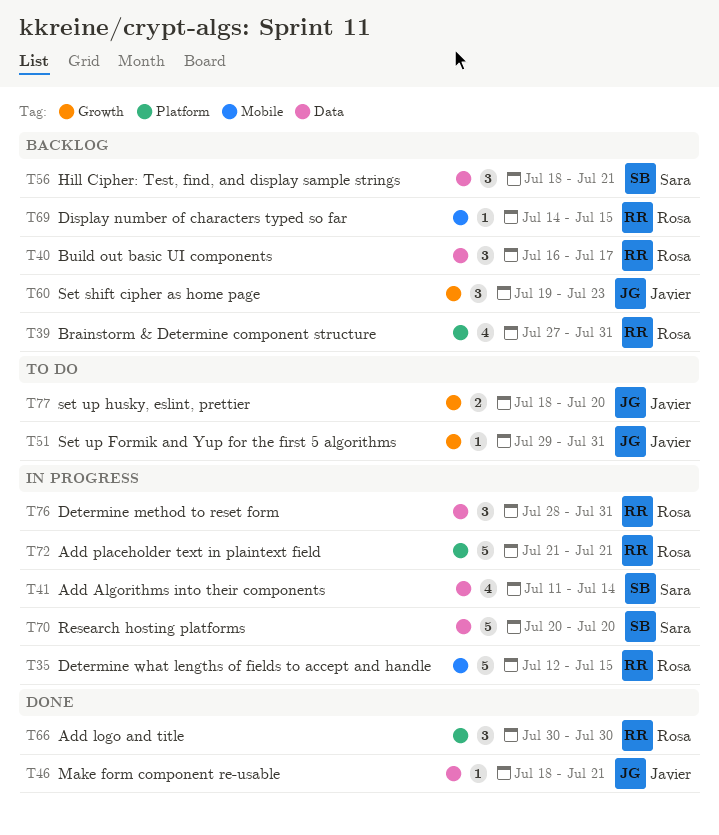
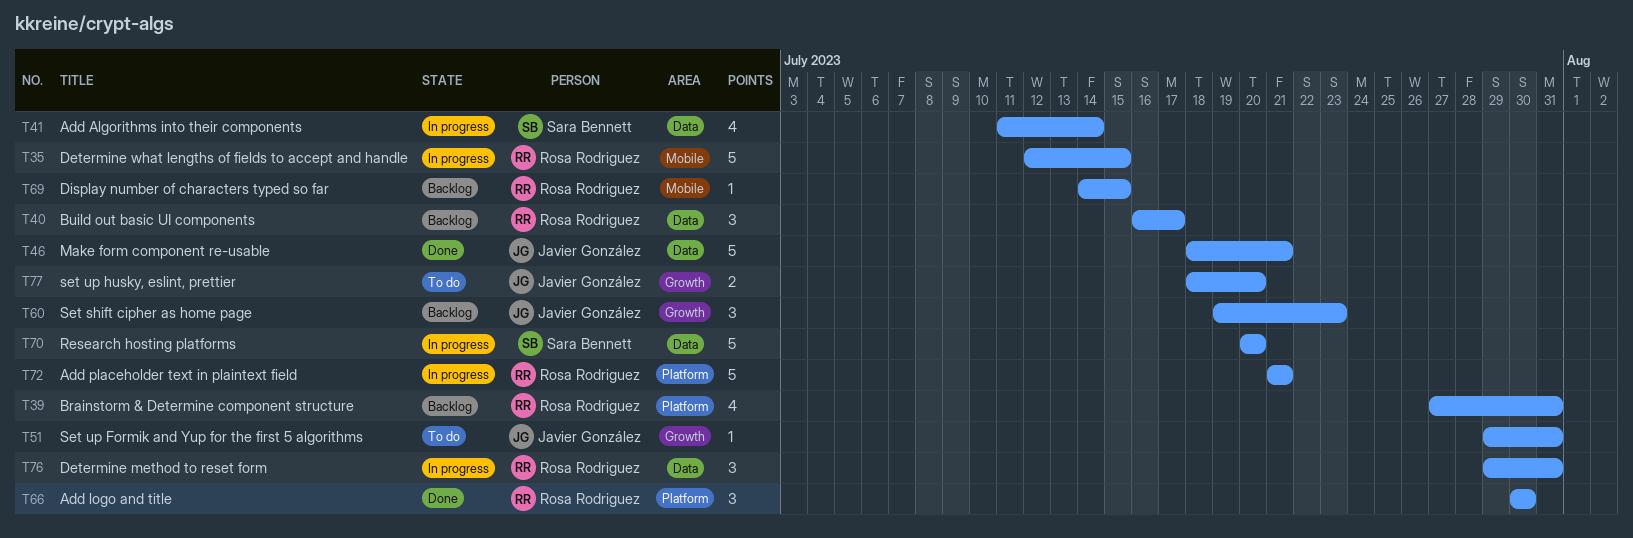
T46, estimate: 1 -> 5
T56: present -> none
T76, start: Jul 28 -> Jul 29

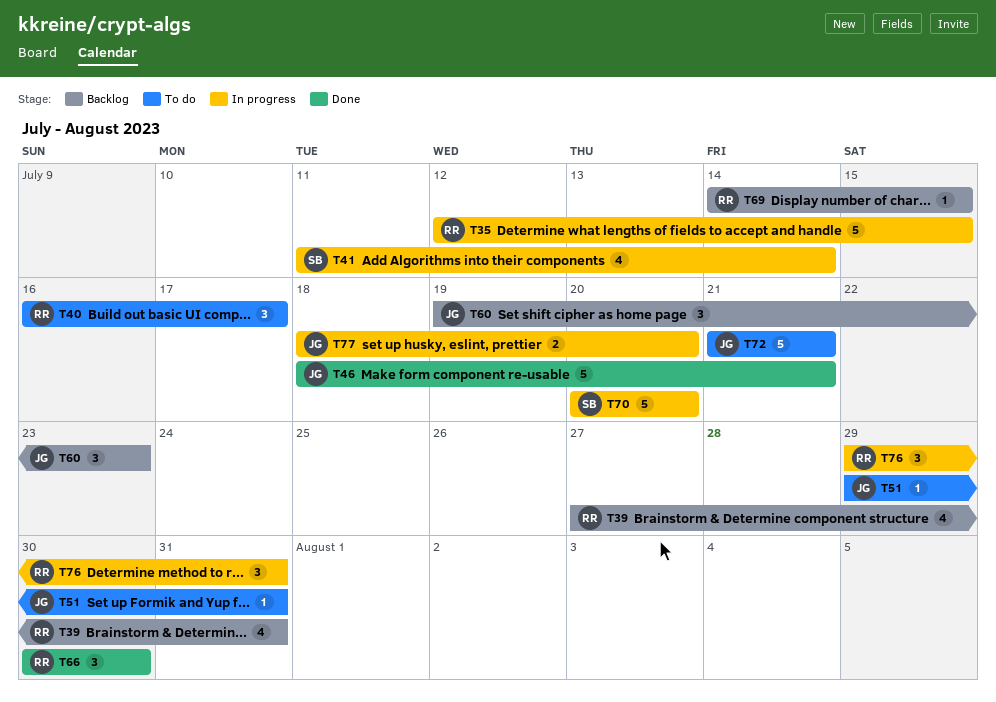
T40, status: Backlog -> To do
T72, status: In progress -> To do
T72, owner: Rosa Rodriguez -> Javier González
T77, status: To do -> In progress

